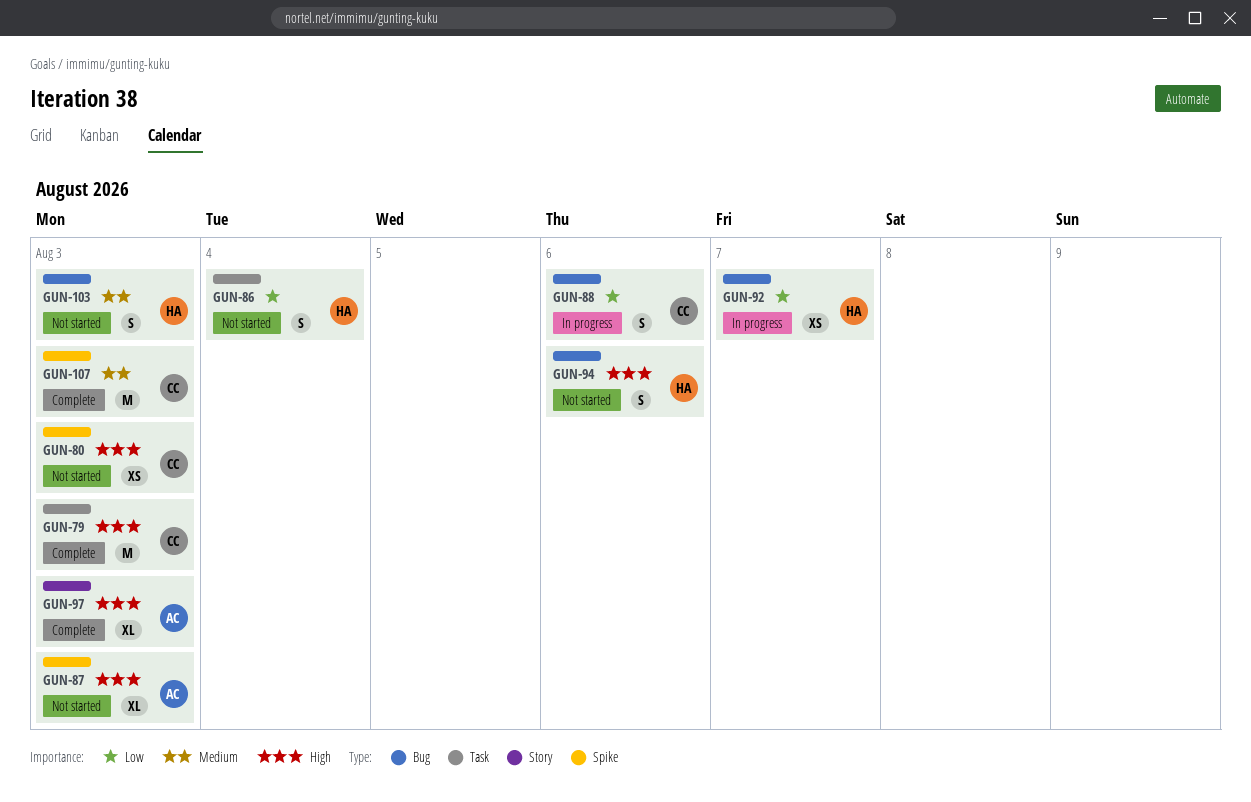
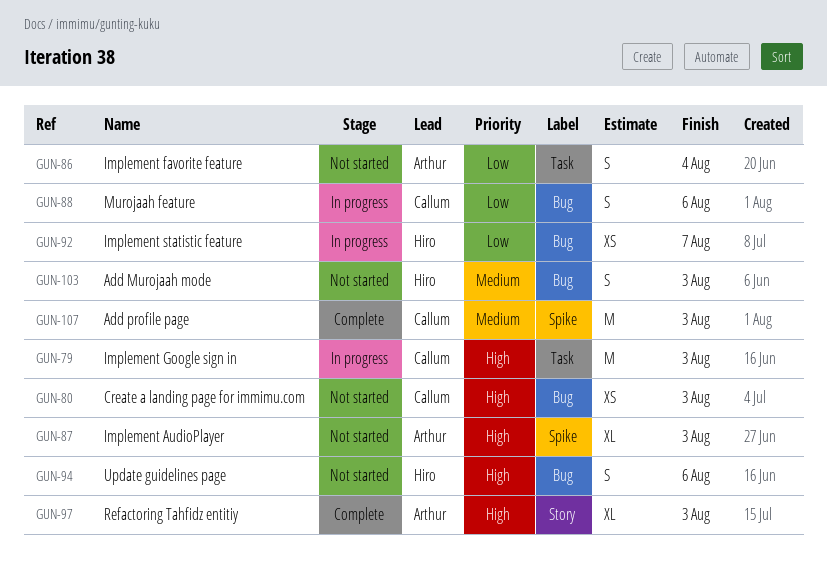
GUN-79, status: Complete -> In progress
GUN-80, label: Spike -> Bug
GUN-86, owner: Hiro -> Arthur

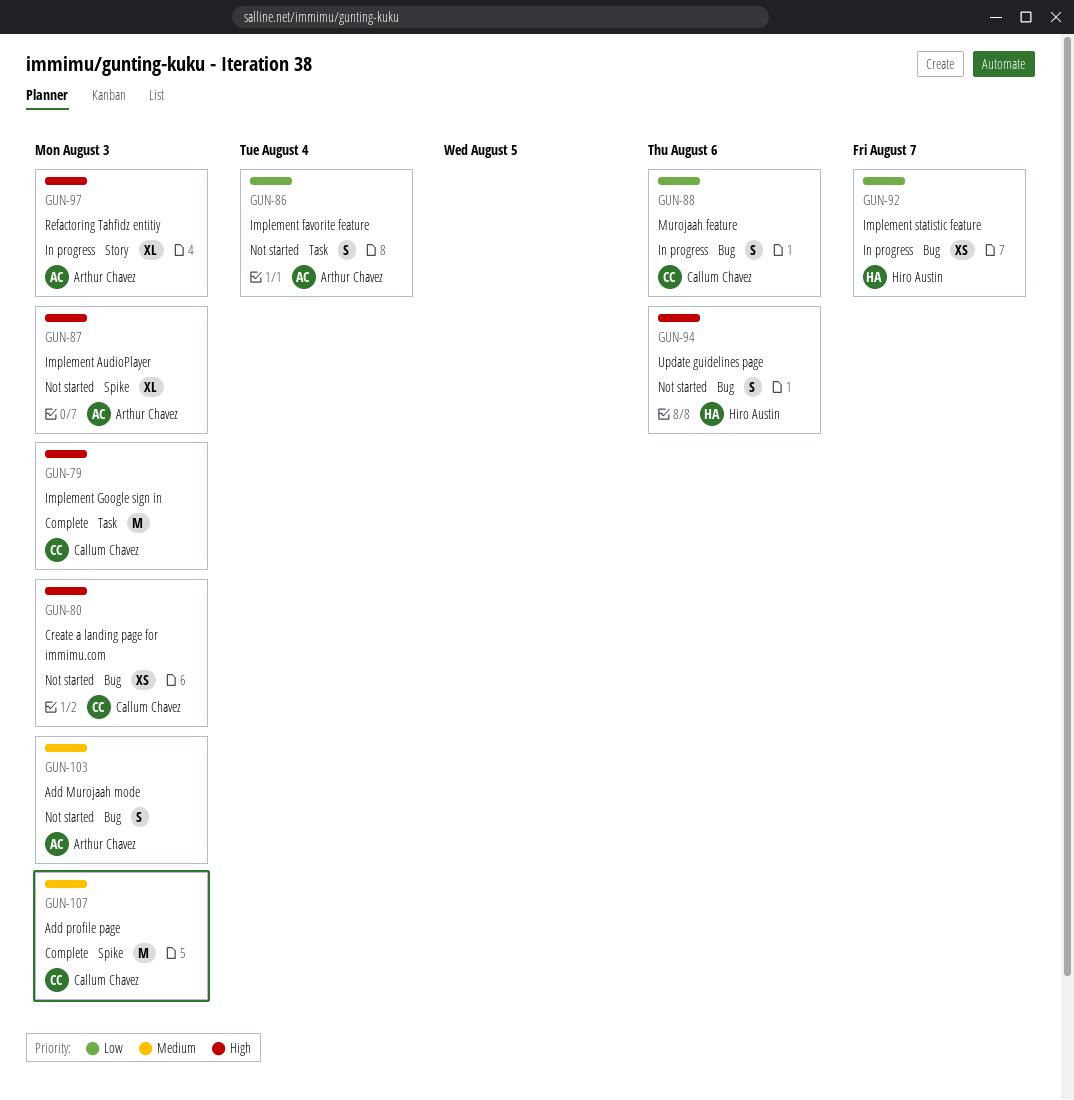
GUN-79, status: In progress -> Complete
GUN-97, status: Complete -> In progress
GUN-103, owner: Hiro Austin -> Arthur Chavez

